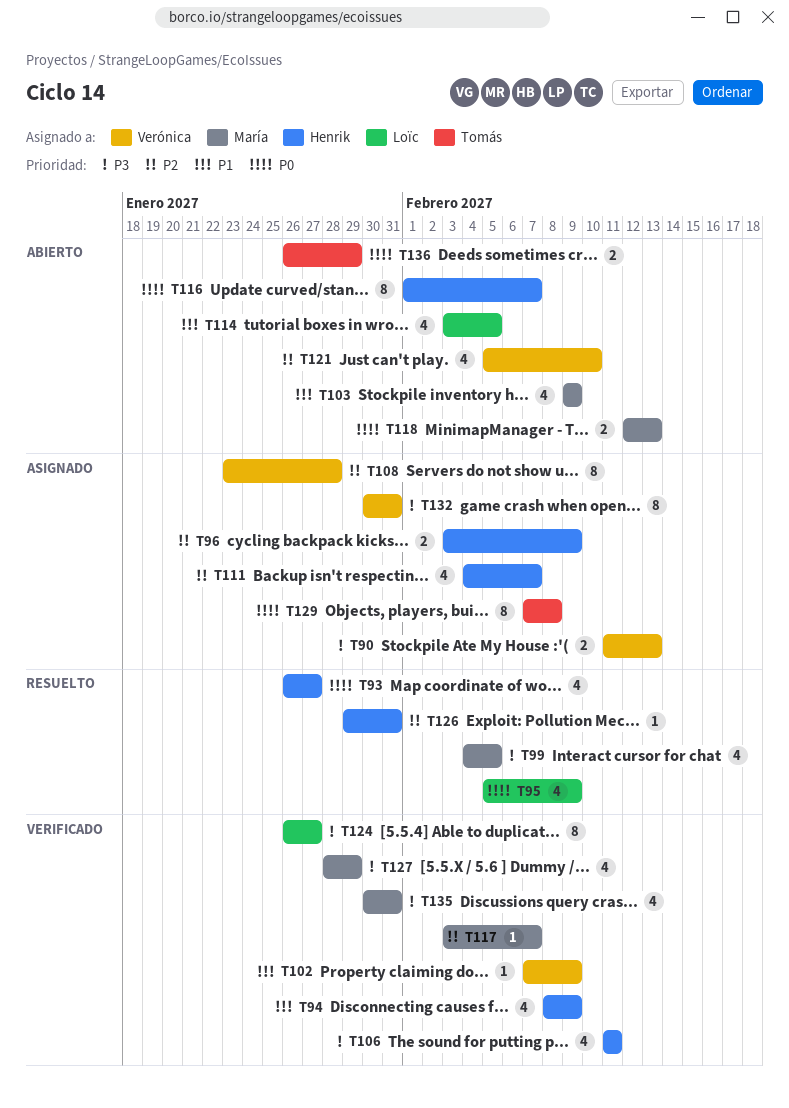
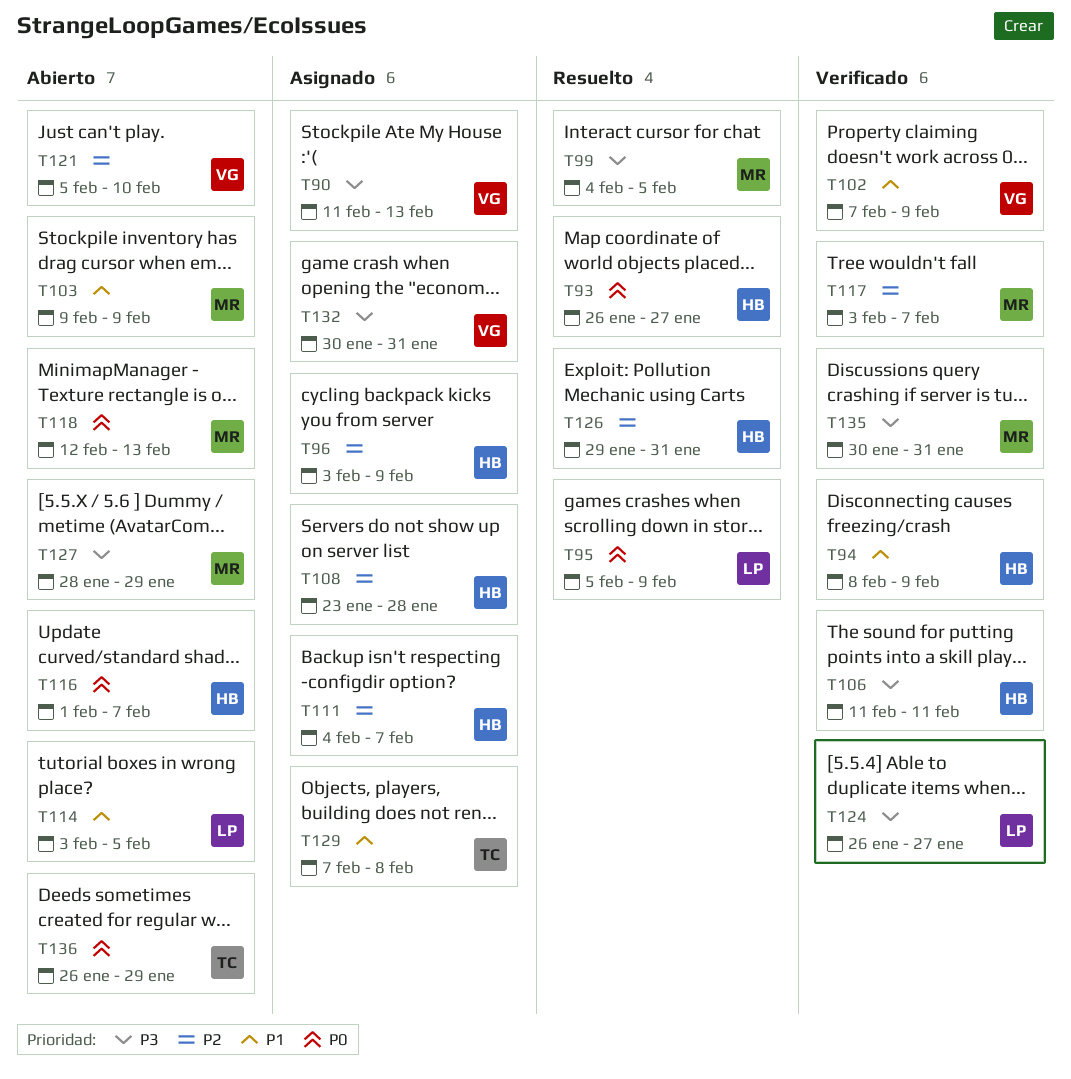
T108, owner: Verónica -> Henrik
T127, status: Verificado -> Abierto
T129, priority: P0 -> P1

